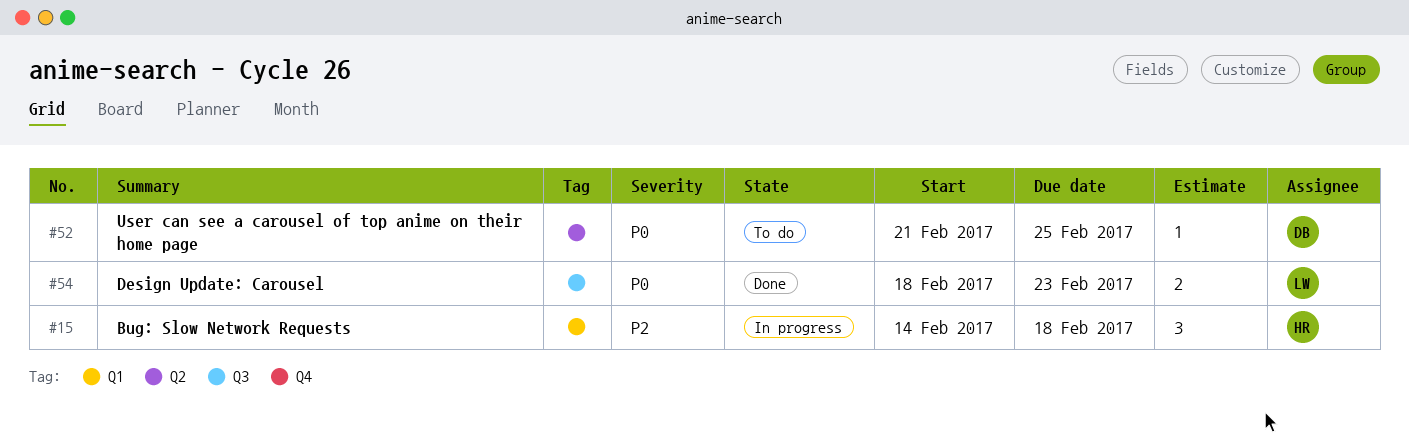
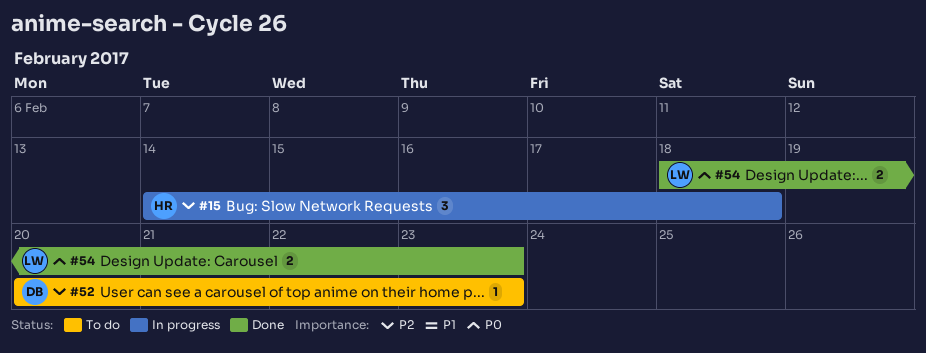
#52, priority: P0 -> P2
#52, start: Feb 21 -> Feb 20
#52, due: Feb 25 -> Feb 23

